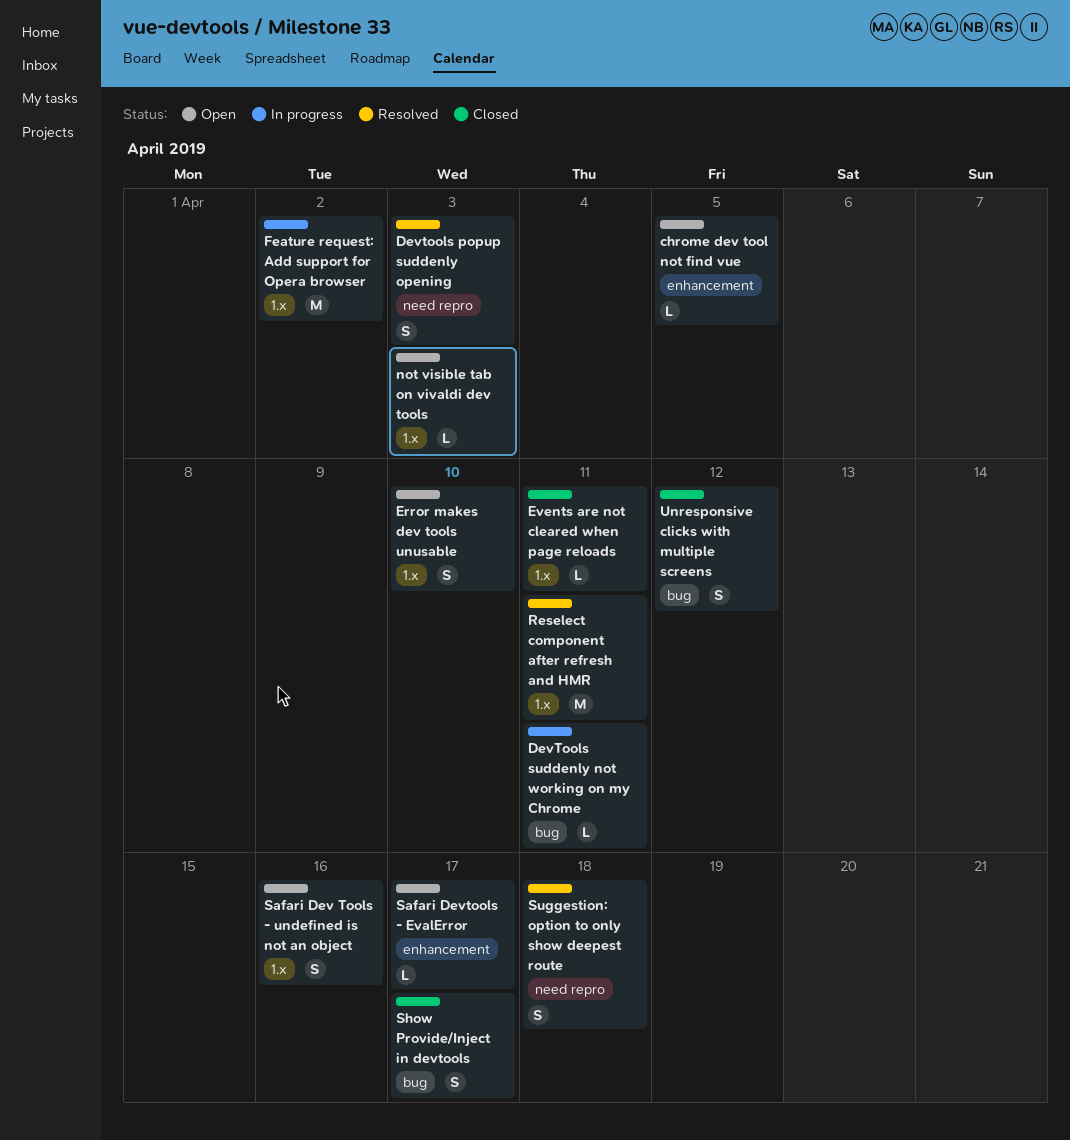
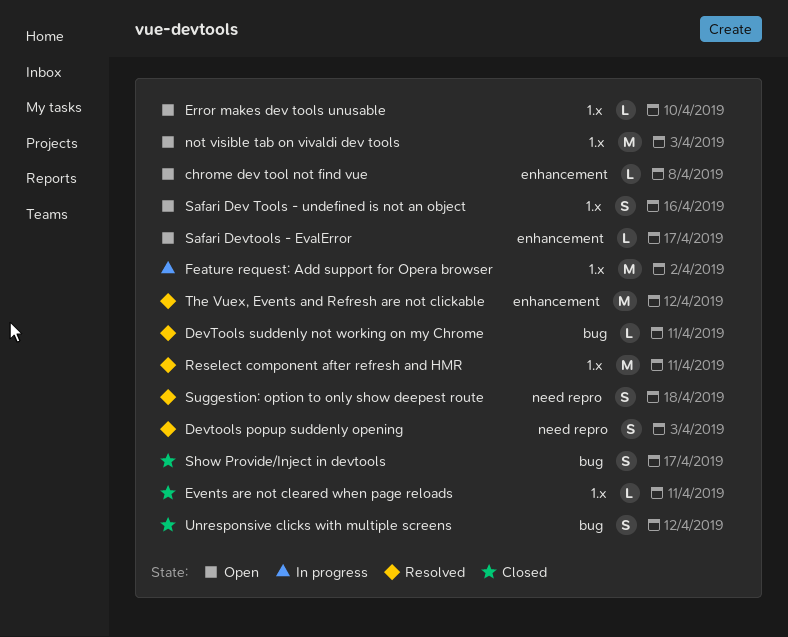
chrome dev tool not find vue, due: Apr 5 -> Apr 8
DevTools suddenly not working on my Chrome, status: In progress -> Resolved
Error makes dev tools unusable, estimate: S -> L
not visible tab on vivaldi dev tools, estimate: L -> M
The Vuex, Events and Refresh are not clickable: none -> present

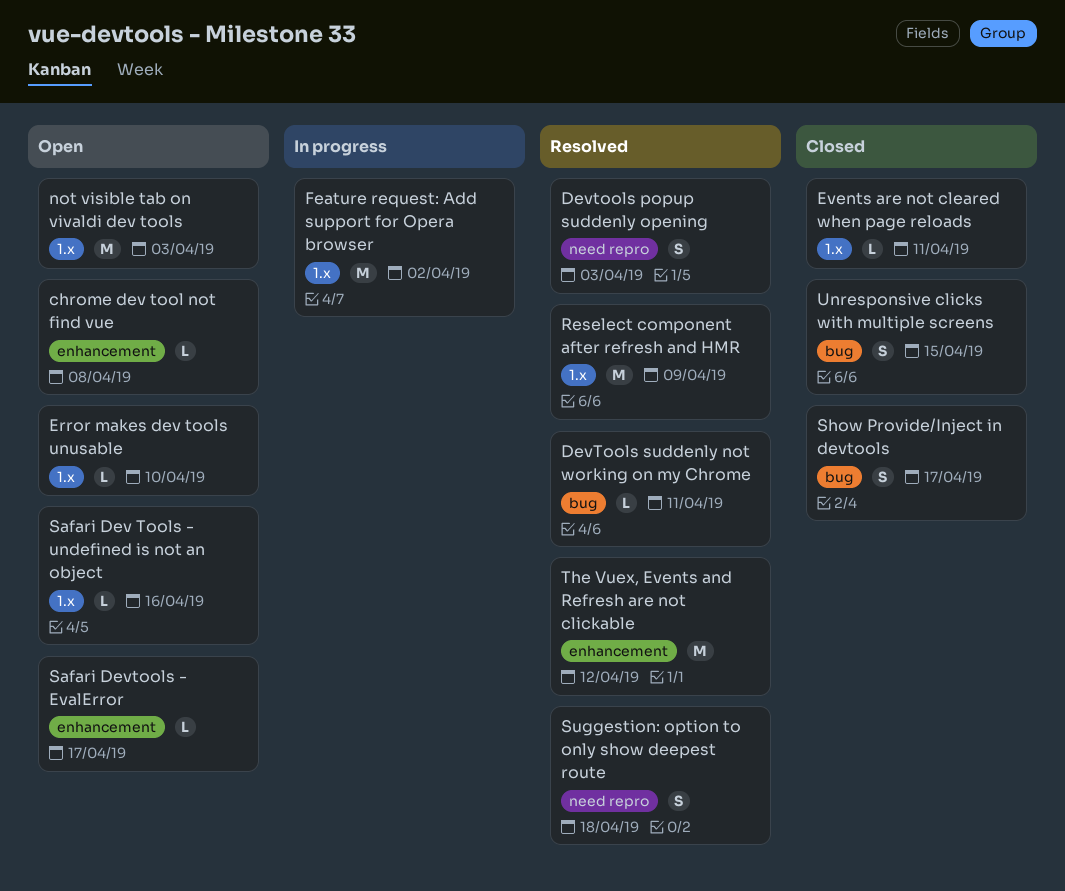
Reselect component after refresh and HMR, due: Apr 11 -> Apr 9
Safari Dev Tools - undefined is not an object, estimate: S -> L
Unresponsive clicks with multiple screens, due: Apr 12 -> Apr 15

